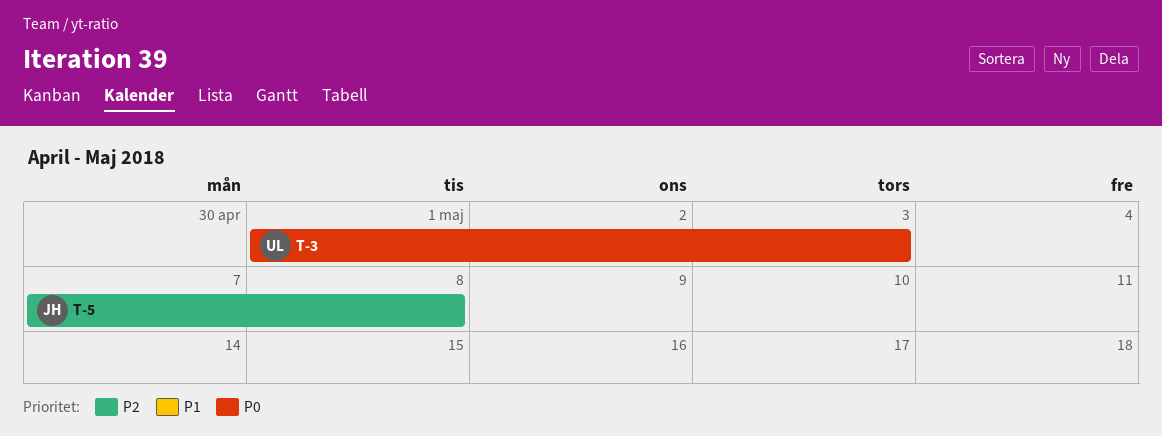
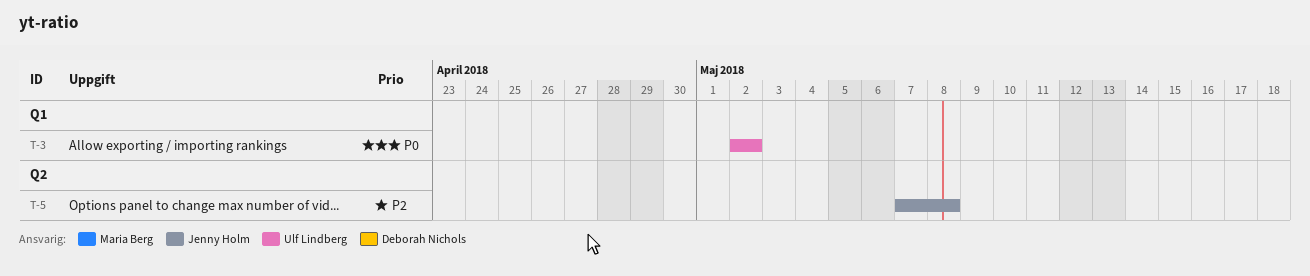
T-3, start: May 1 -> May 2
T-3, due: May 3 -> May 2

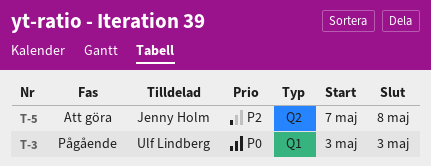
T-3, start: May 2 -> May 3
T-3, due: May 2 -> May 3

